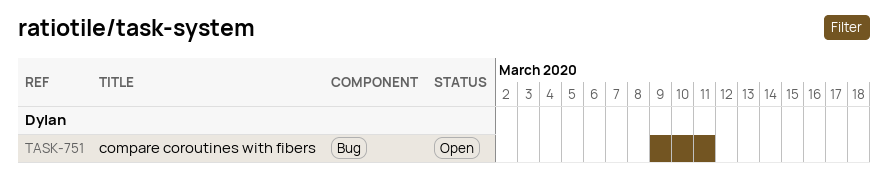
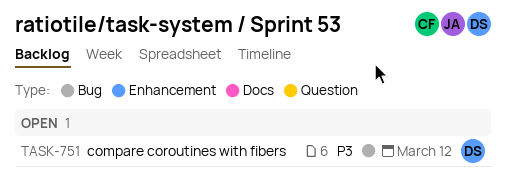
TASK-751, due: Mar 11 -> Mar 12

